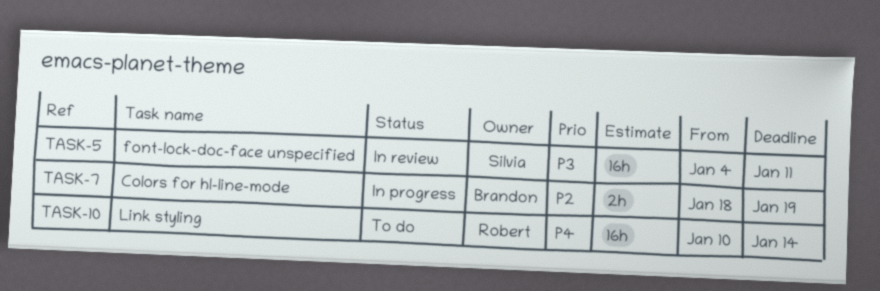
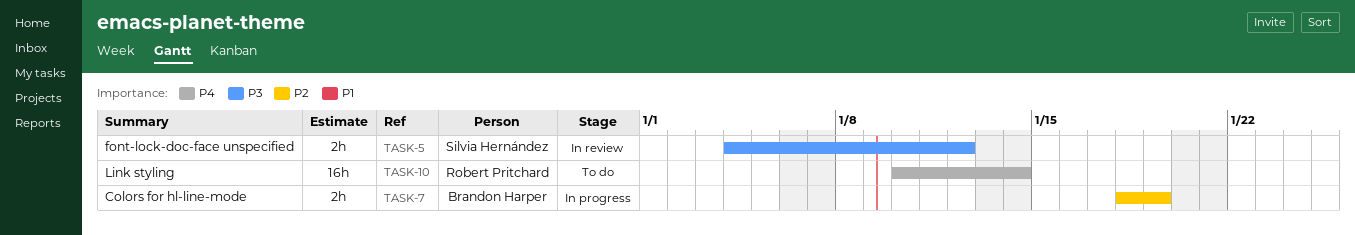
TASK-5, estimate: 16h -> 2h
TASK-5, due: Jan 11 -> Jan 12

